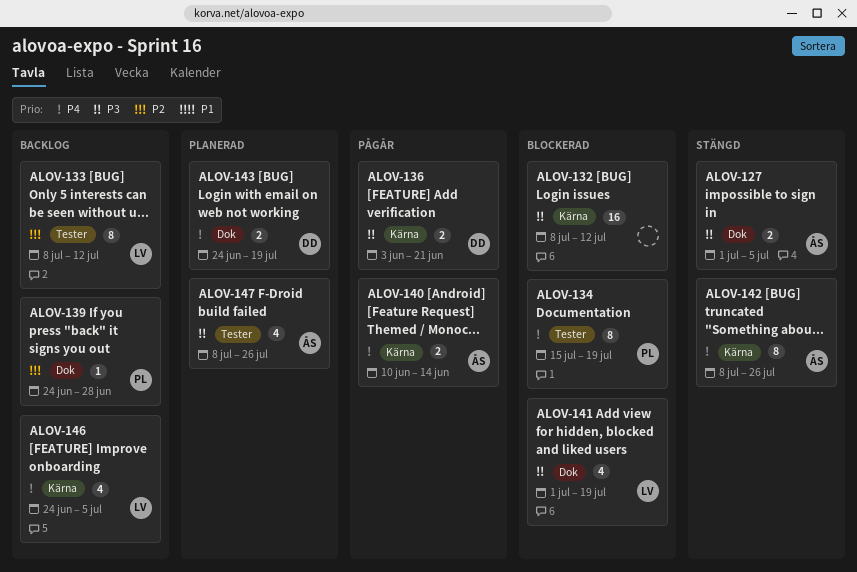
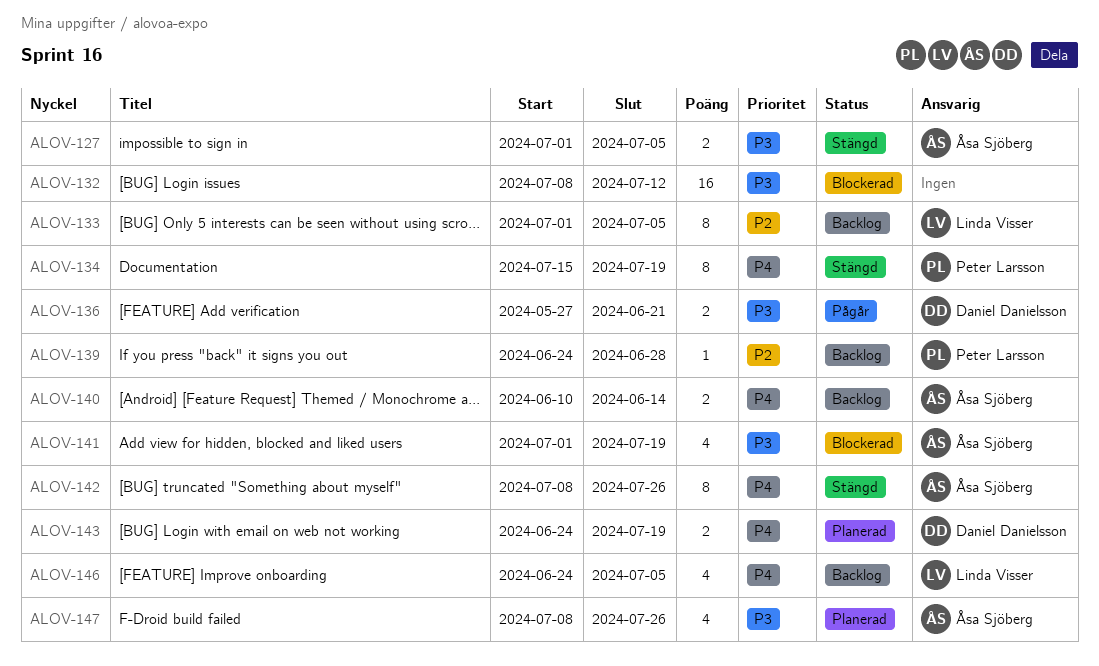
ALOV-133, start: Jul 8 -> Jul 1
ALOV-133, due: Jul 12 -> Jul 5
ALOV-134, status: Blockerad -> Stängd
ALOV-136, start: Jun 3 -> May 27
ALOV-140, status: Pågår -> Backlog
ALOV-141, owner: Linda Visser -> Åsa Sjöberg

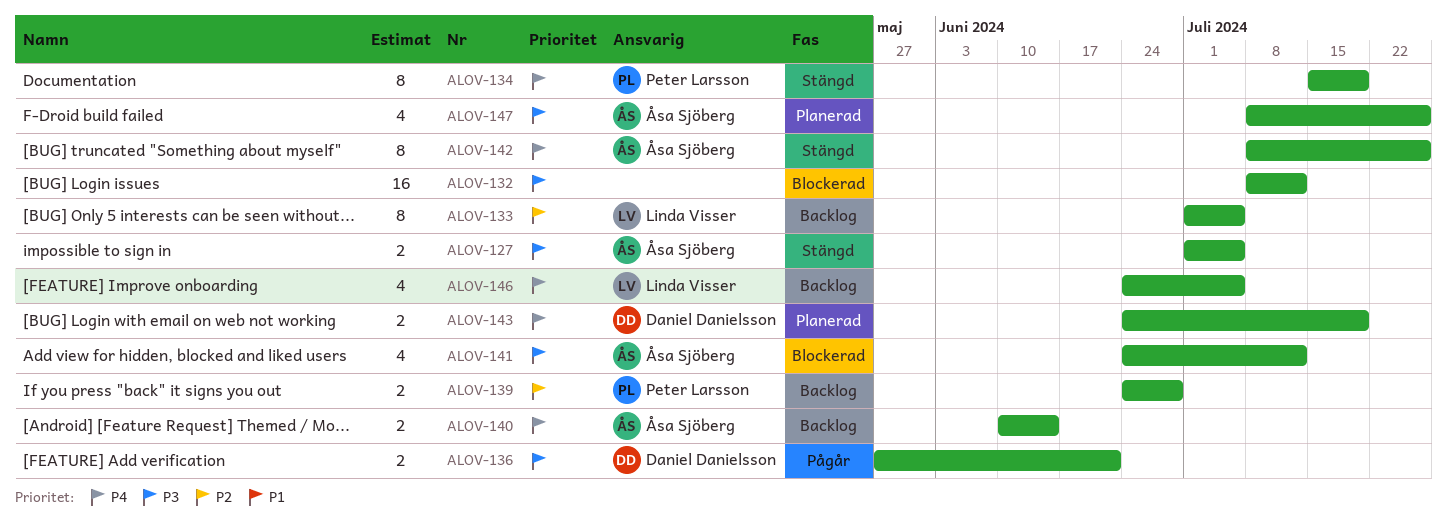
ALOV-139, estimate: 1 -> 2
ALOV-141, start: Jul 1 -> Jun 24
ALOV-141, due: Jul 19 -> Jul 12

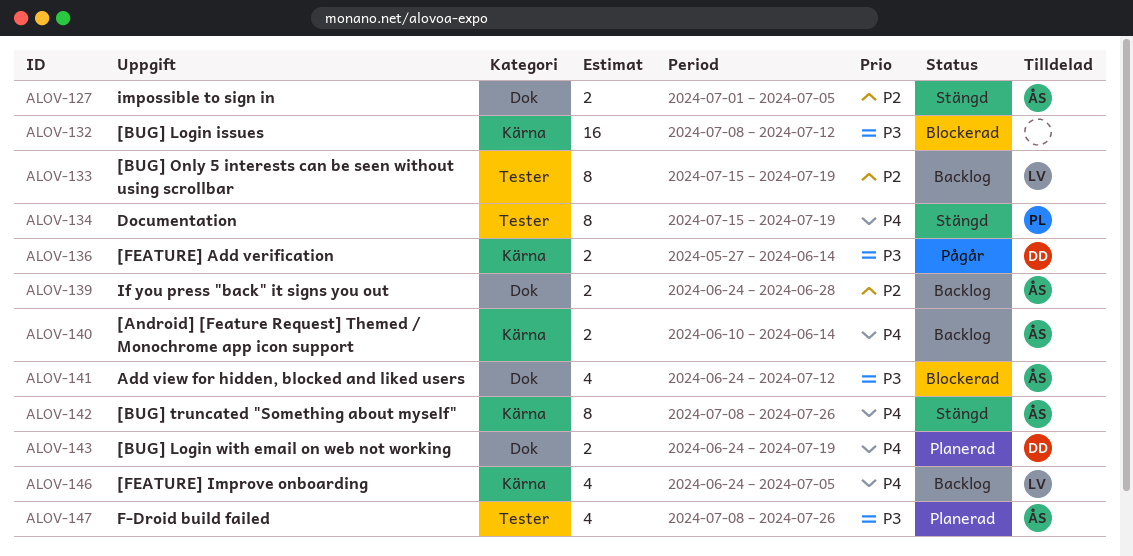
ALOV-127, priority: P3 -> P2
ALOV-133, start: Jul 1 -> Jul 15
ALOV-133, due: Jul 5 -> Jul 19
ALOV-136, due: Jun 21 -> Jun 14
ALOV-139, owner: Peter Larsson -> Åsa Sjöberg

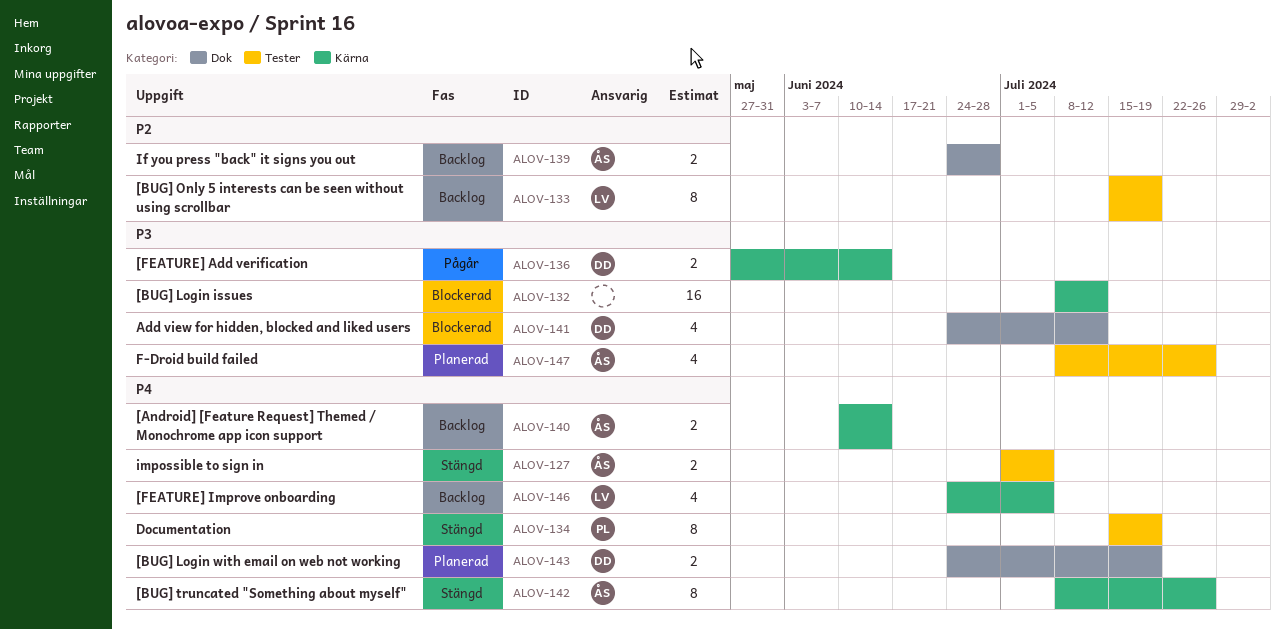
ALOV-127, priority: P2 -> P4
ALOV-127, label: Dok -> Tester
ALOV-141, owner: ÅS -> DD

